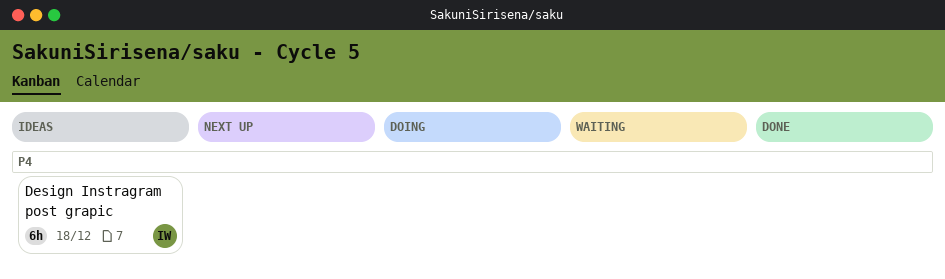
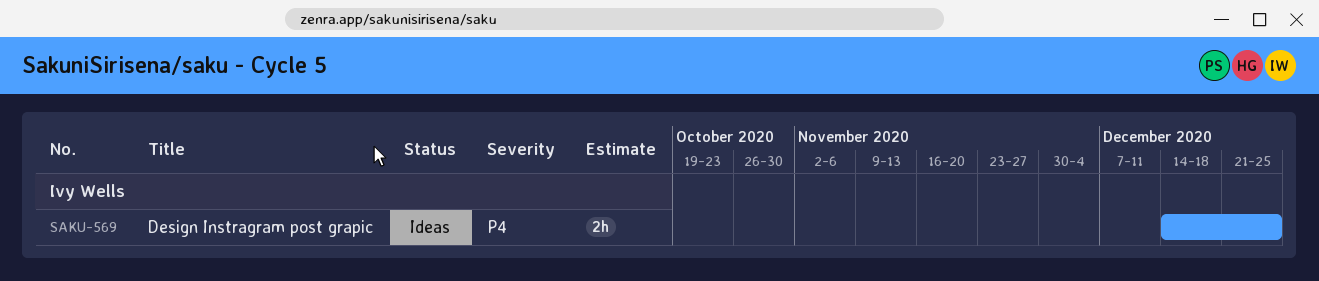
Design Instragram post grapic, estimate: 6h -> 2h
Design Instragram post grapic, due: Dec 18 -> Dec 25

